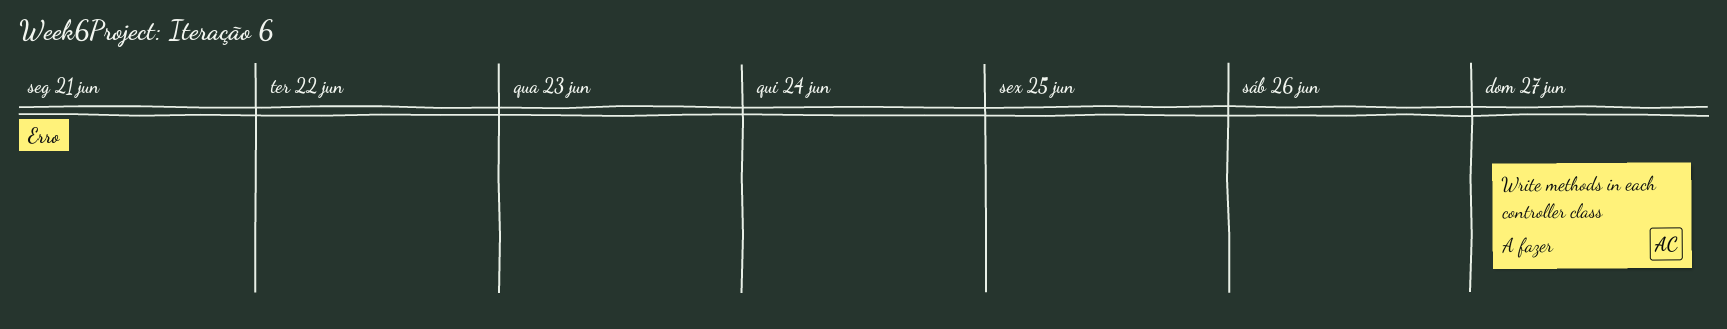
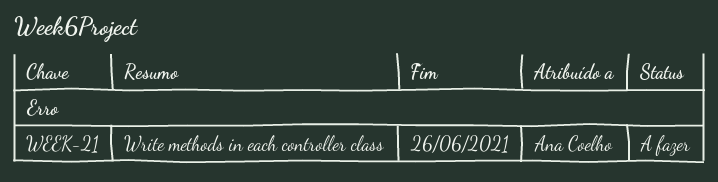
Write methods in each controller class, due: Jun 27 -> Jun 26

